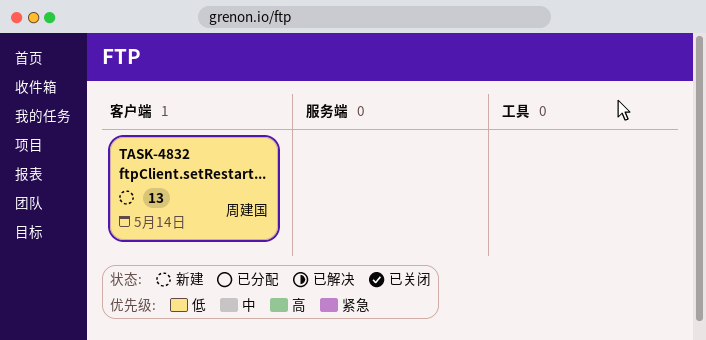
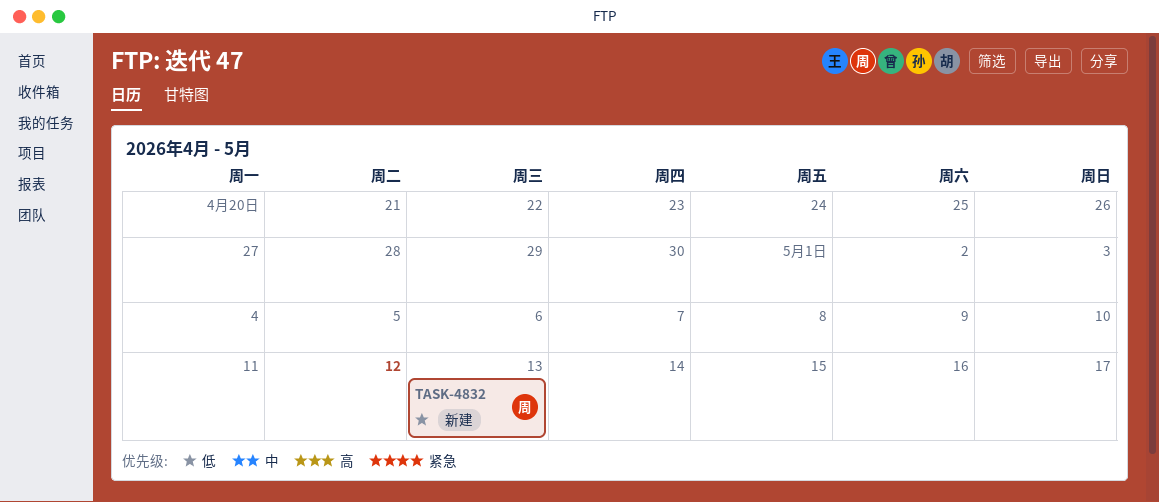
TASK-4832, due: May 14 -> May 13

